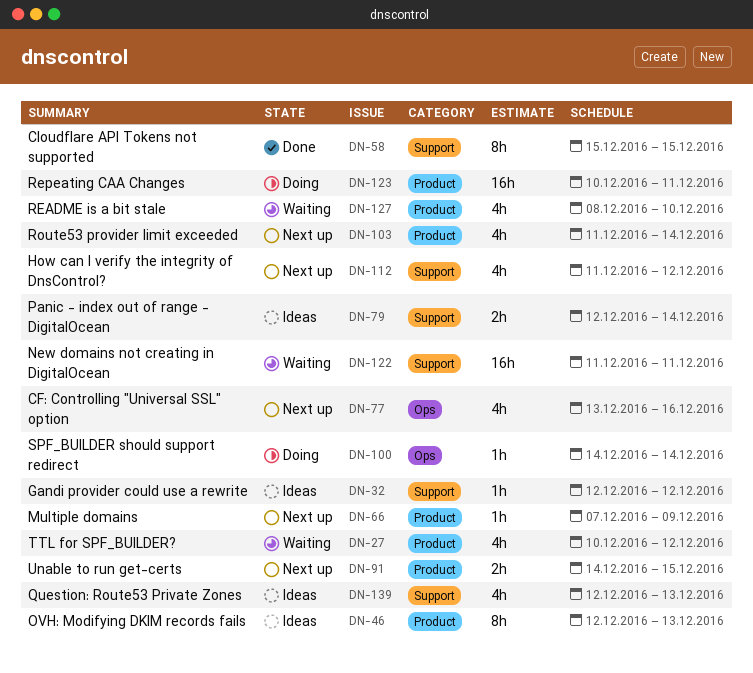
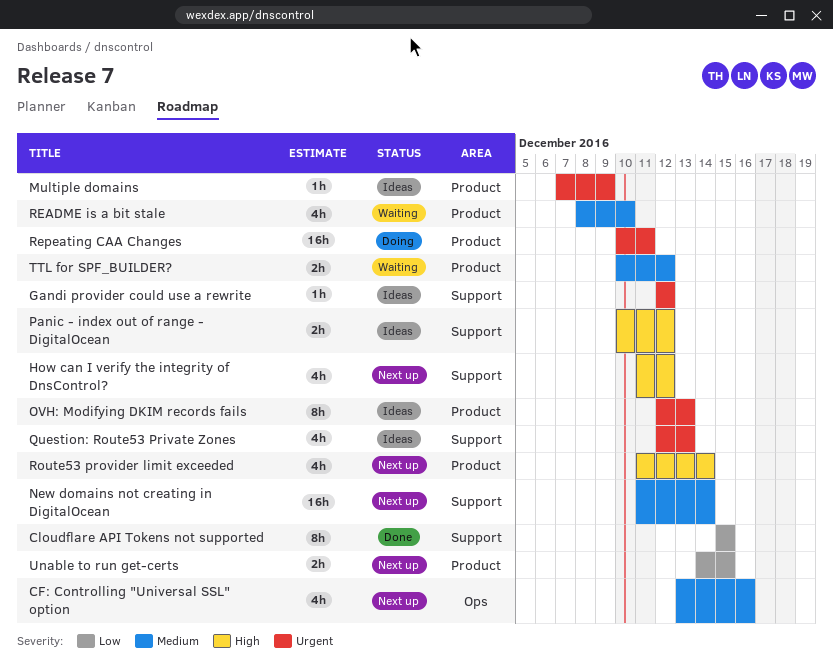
Multiple domains, status: Next up -> Ideas
New domains not creating in DigitalOcean, status: Waiting -> Next up
New domains not creating in DigitalOcean, due: Dec 11 -> Dec 14
Panic - index out of range - DigitalOcean, start: Dec 12 -> Dec 10
Panic - index out of range - DigitalOcean, due: Dec 14 -> Dec 12
SPF_BUILDER should support redirect: present -> none
TTL for SPF_BUILDER?, estimate: 4h -> 2h

